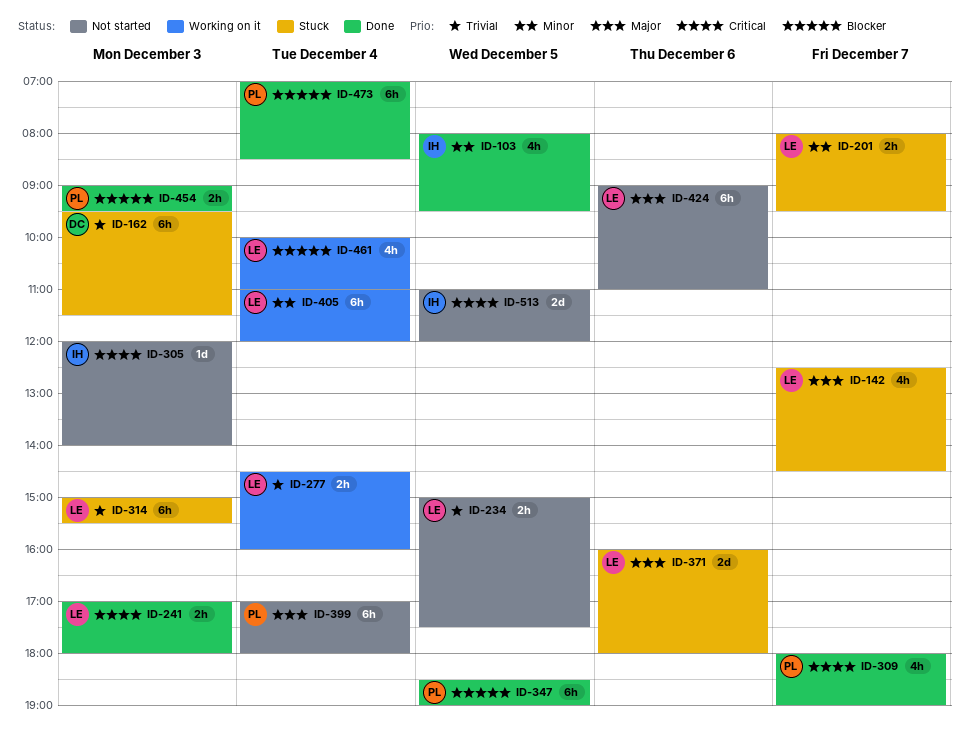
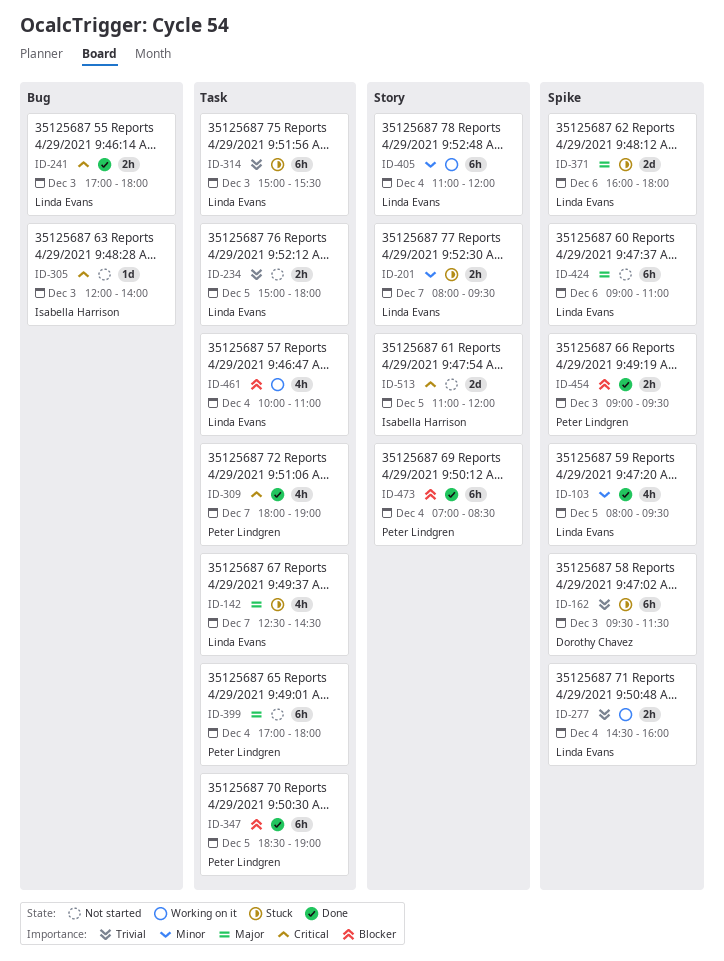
ID-103, owner: Isabella Harrison -> Linda Evans
ID-234, ends: 17:30 -> 18:00

